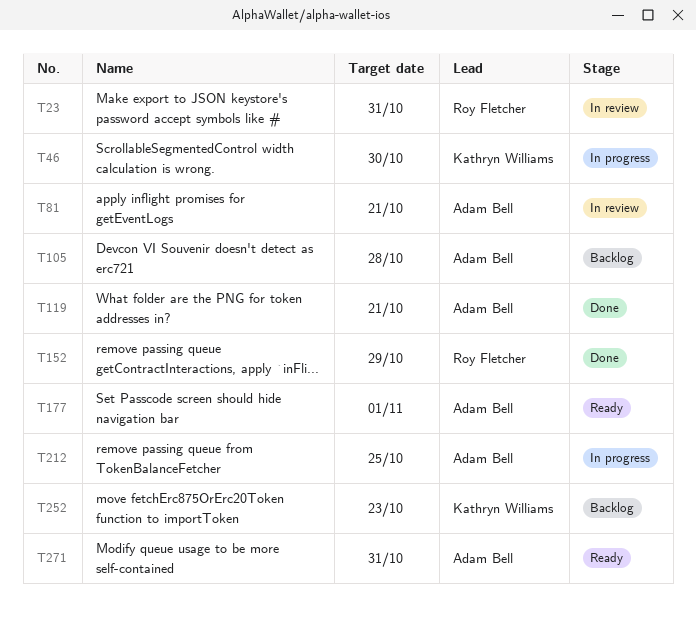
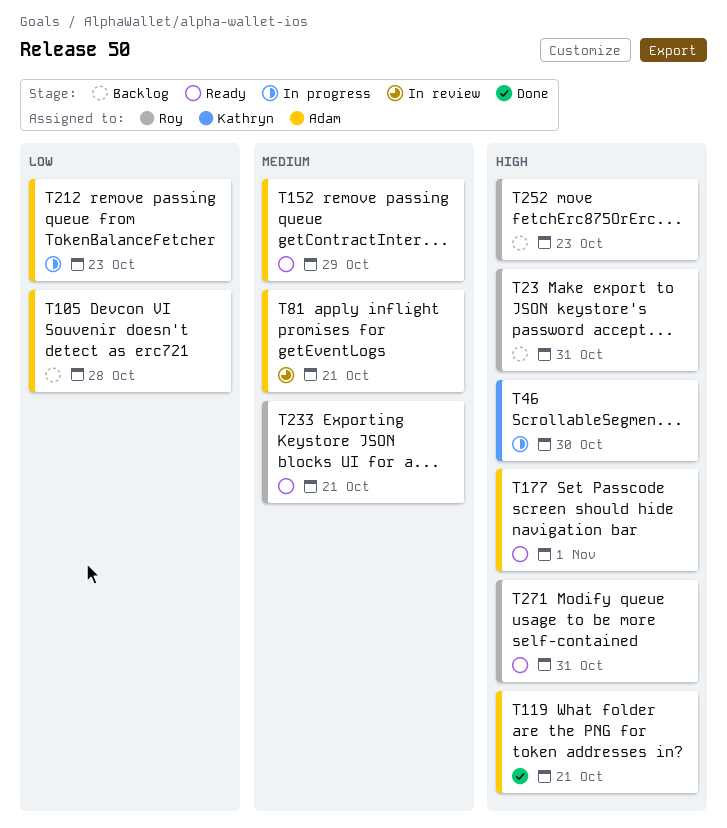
T23, status: In review -> Backlog
T152, status: Done -> Ready
T152, owner: Roy Fletcher -> Adam Bell
T212, due: Oct 25 -> Oct 23
T233: none -> present
T252, owner: Kathryn Williams -> Roy Fletcher
T271, owner: Adam Bell -> Roy Fletcher

